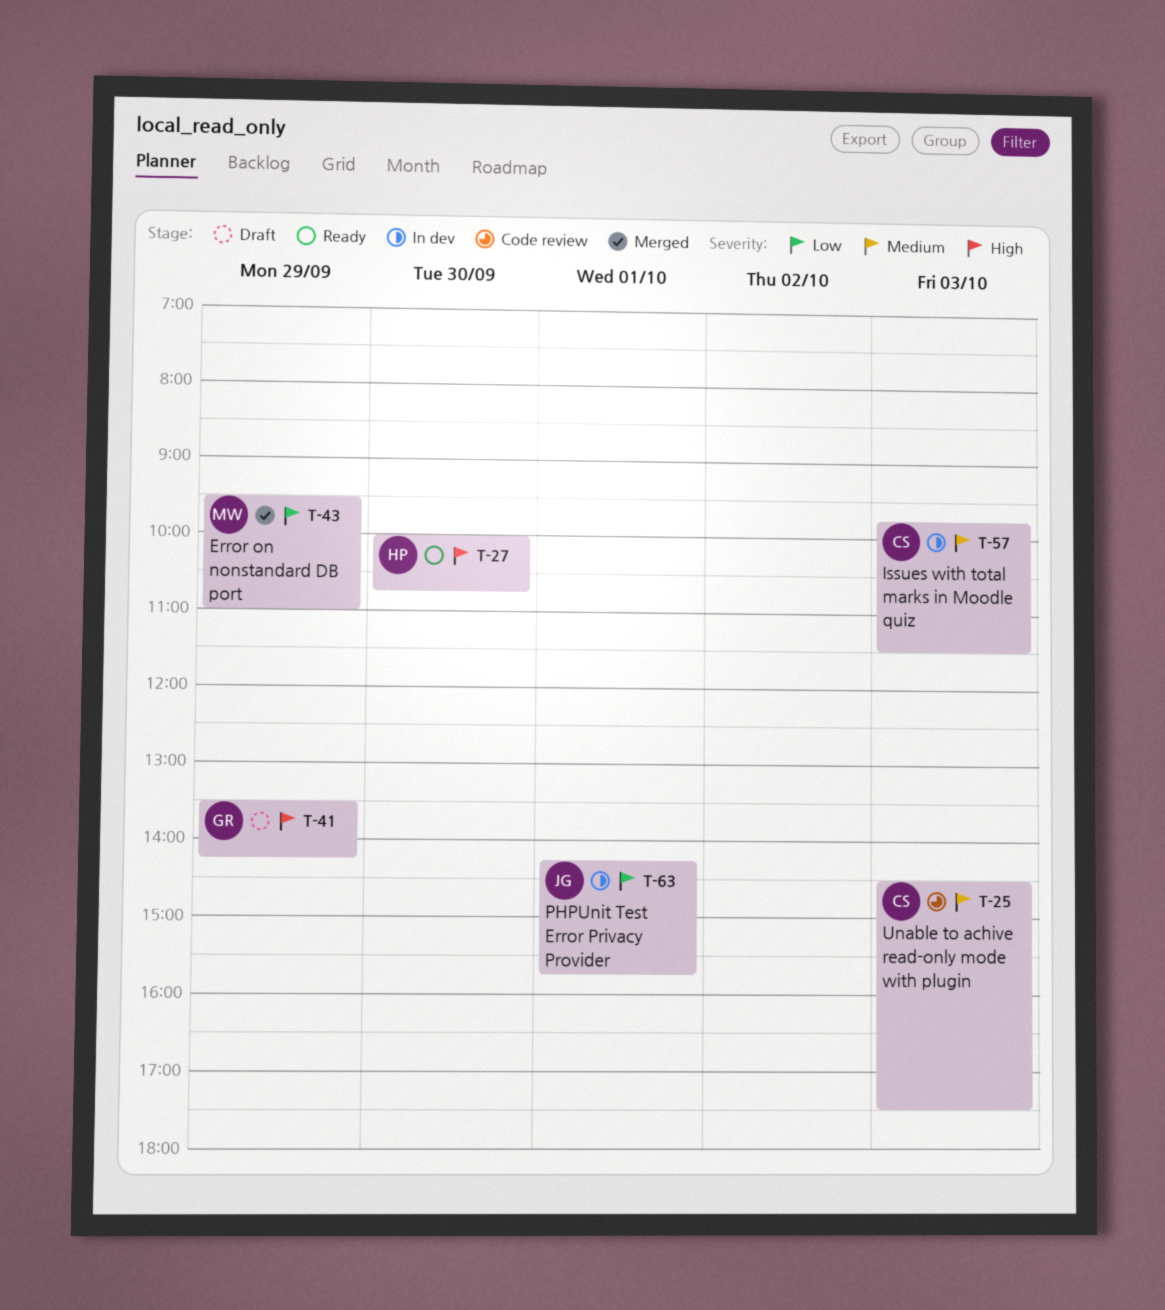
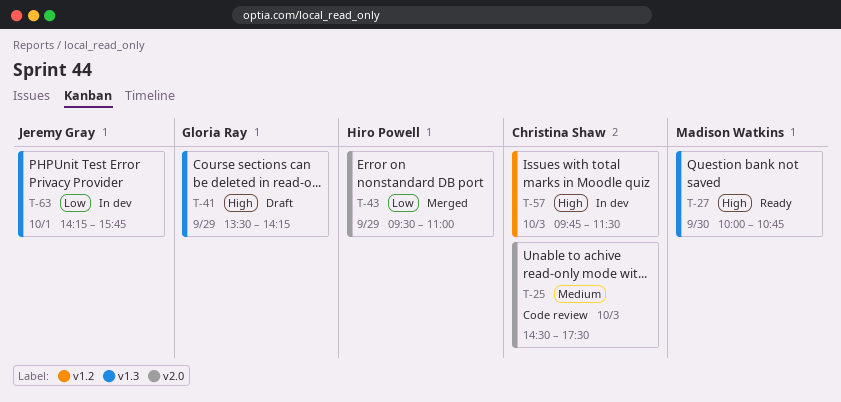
T-27, owner: Hiro Powell -> Madison Watkins
T-43, owner: Madison Watkins -> Hiro Powell
T-57, priority: Medium -> High

